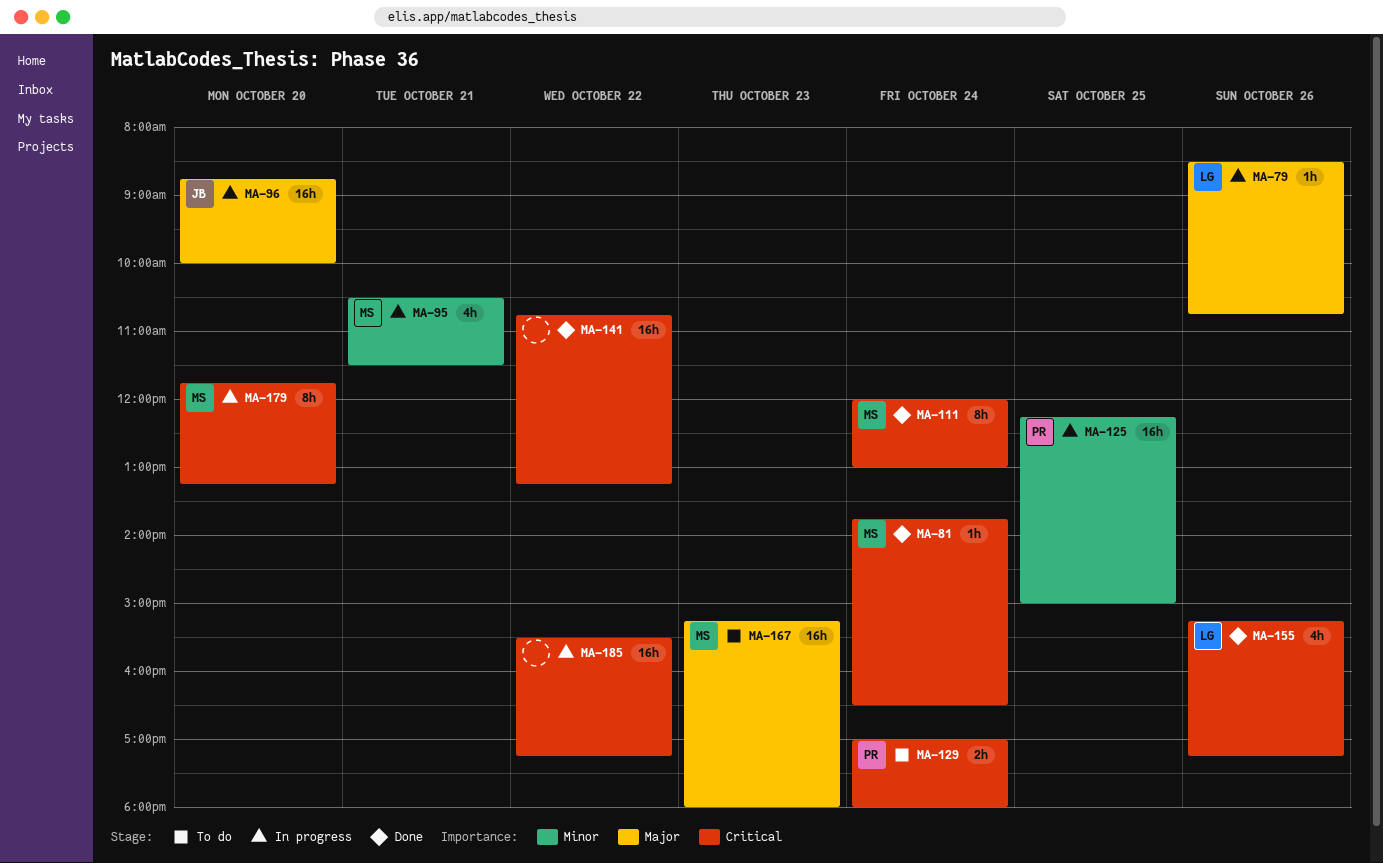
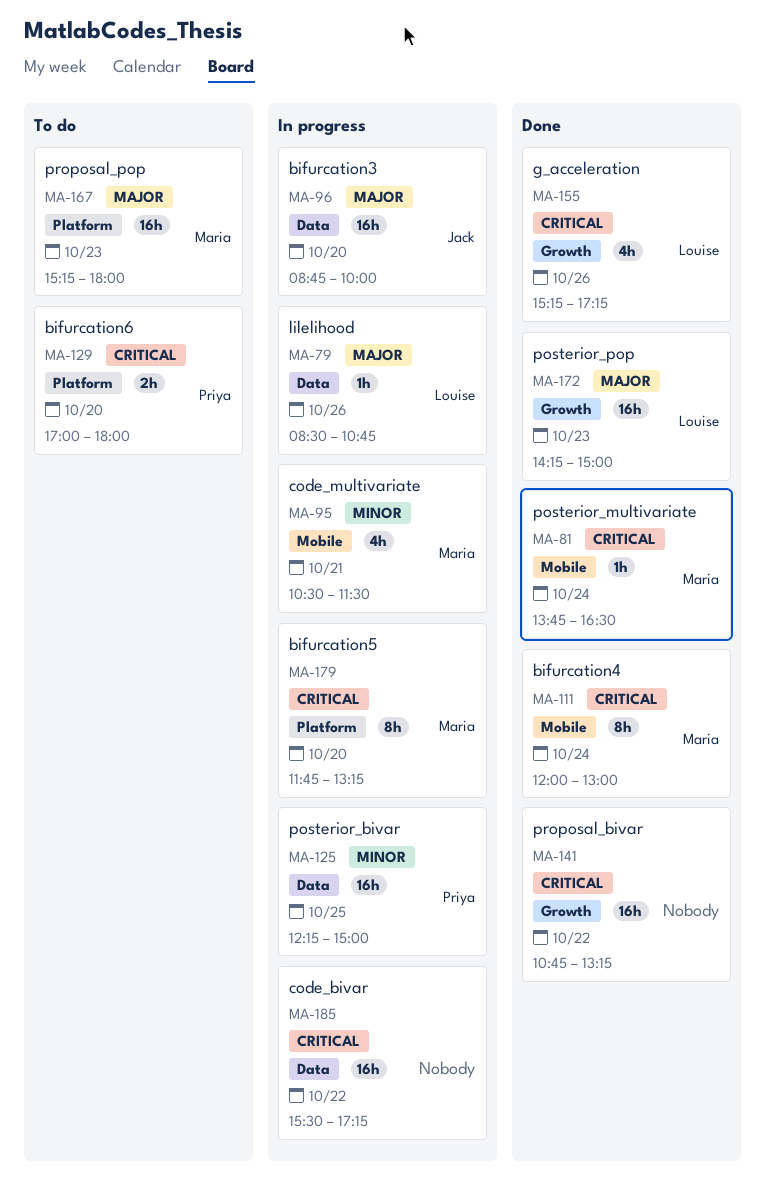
MA-129, day: Oct 24 -> Oct 20
MA-172: none -> present

